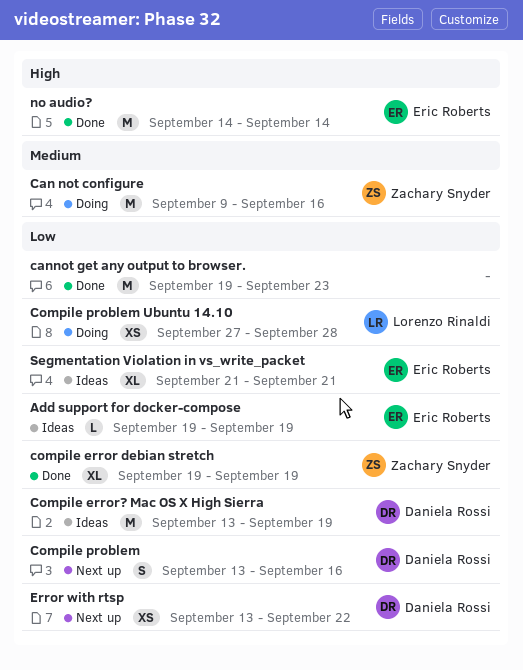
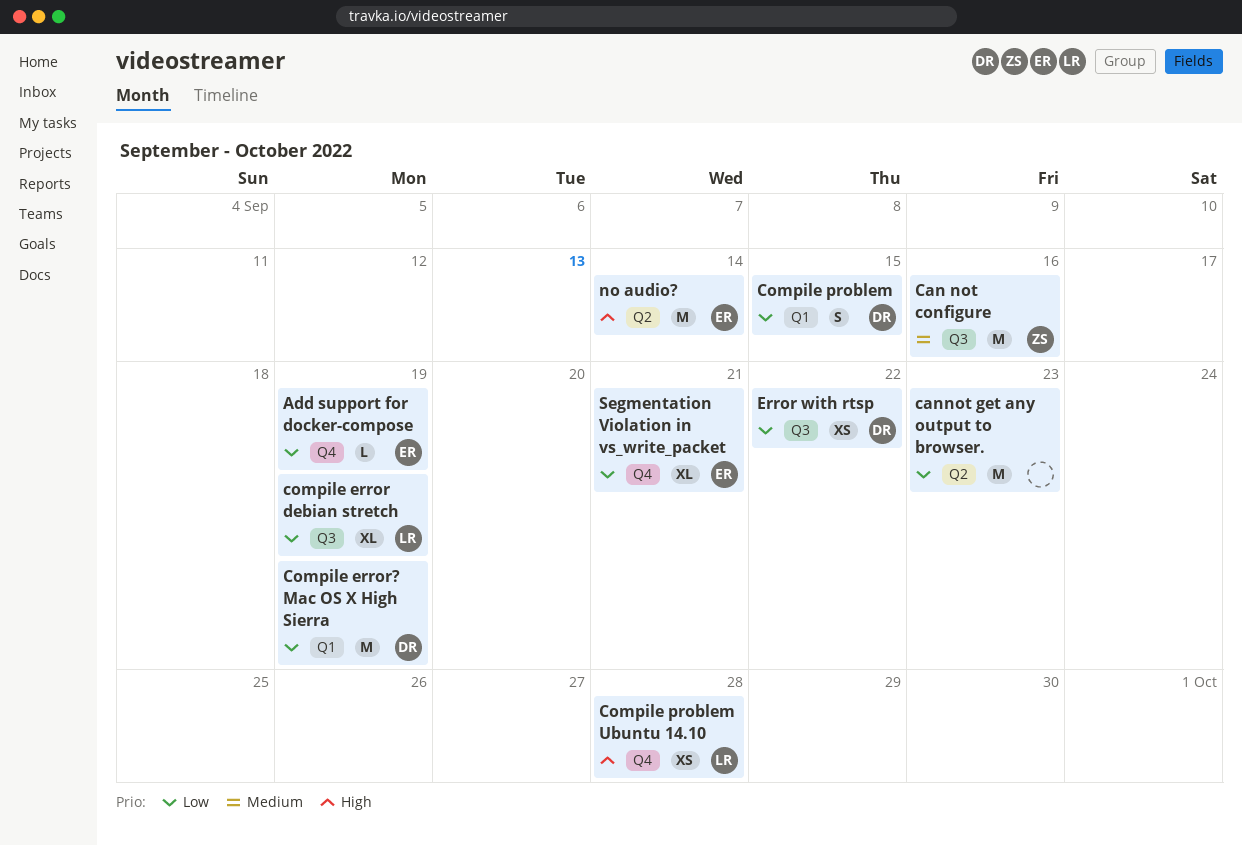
compile error debian stretch, owner: Zachary Snyder -> Lorenzo Rinaldi
Compile problem, due: Sep 16 -> Sep 15
Compile problem Ubuntu 14.10, priority: Low -> High

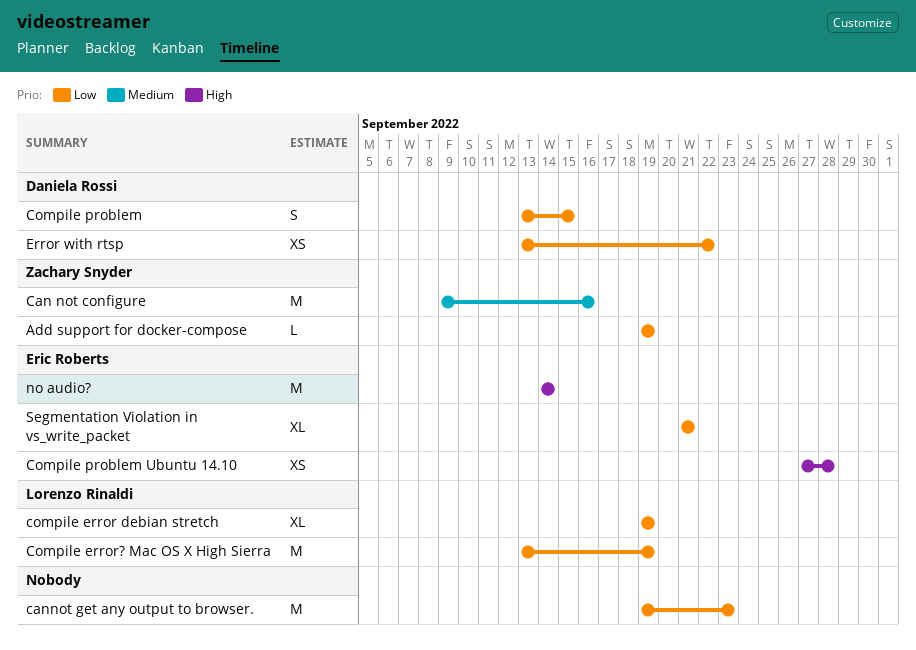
Add support for docker-compose, owner: Eric Roberts -> Zachary Snyder
Compile error? Mac OS X High Sierra, owner: Daniela Rossi -> Lorenzo Rinaldi
Compile problem Ubuntu 14.10, owner: Lorenzo Rinaldi -> Eric Roberts

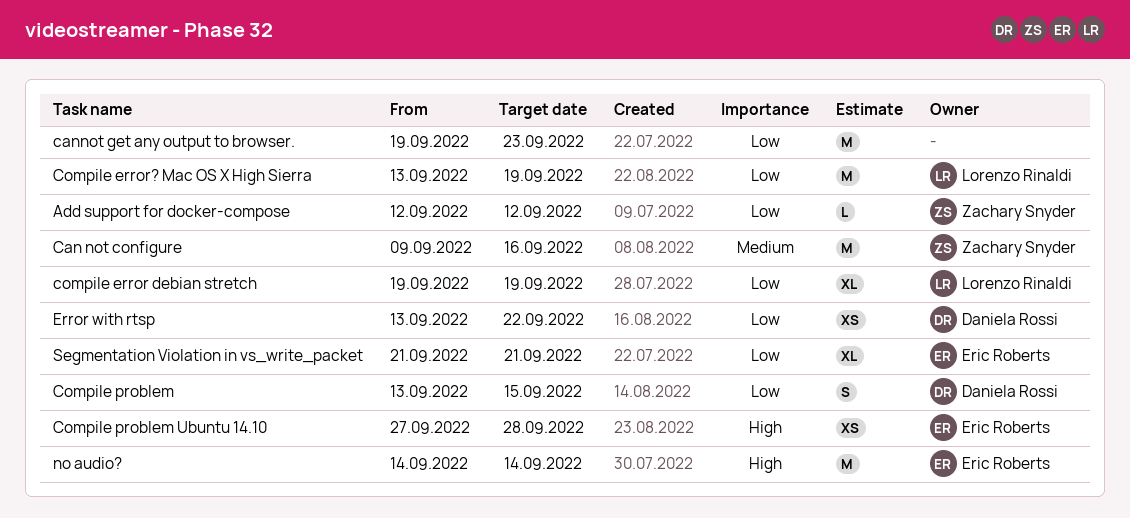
Add support for docker-compose, start: Sep 19 -> Sep 12
Add support for docker-compose, due: Sep 19 -> Sep 12

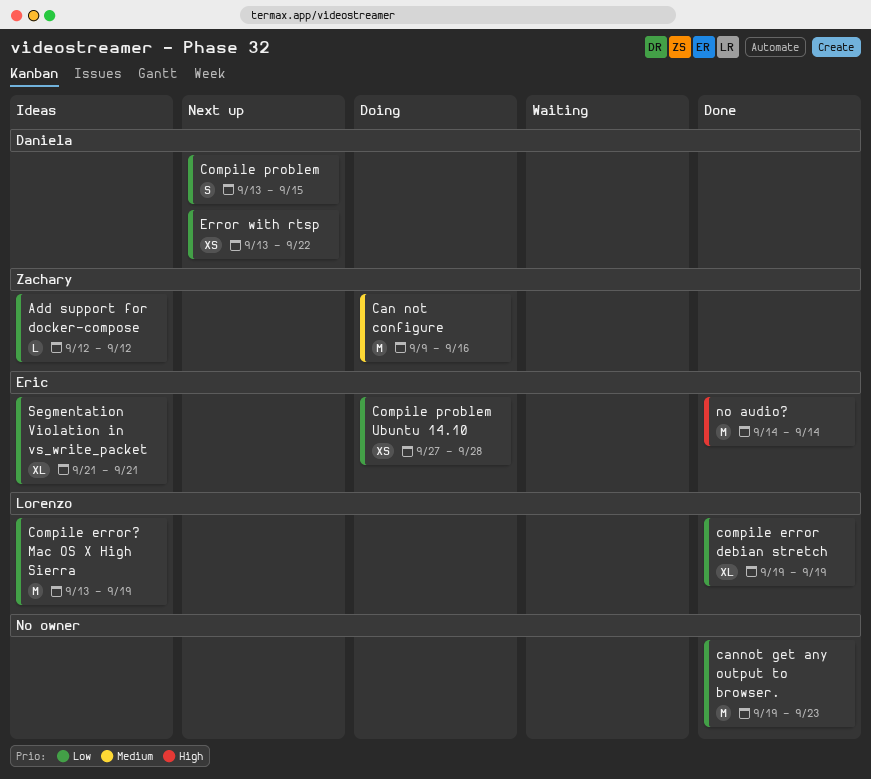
Compile problem Ubuntu 14.10, priority: High -> Low

